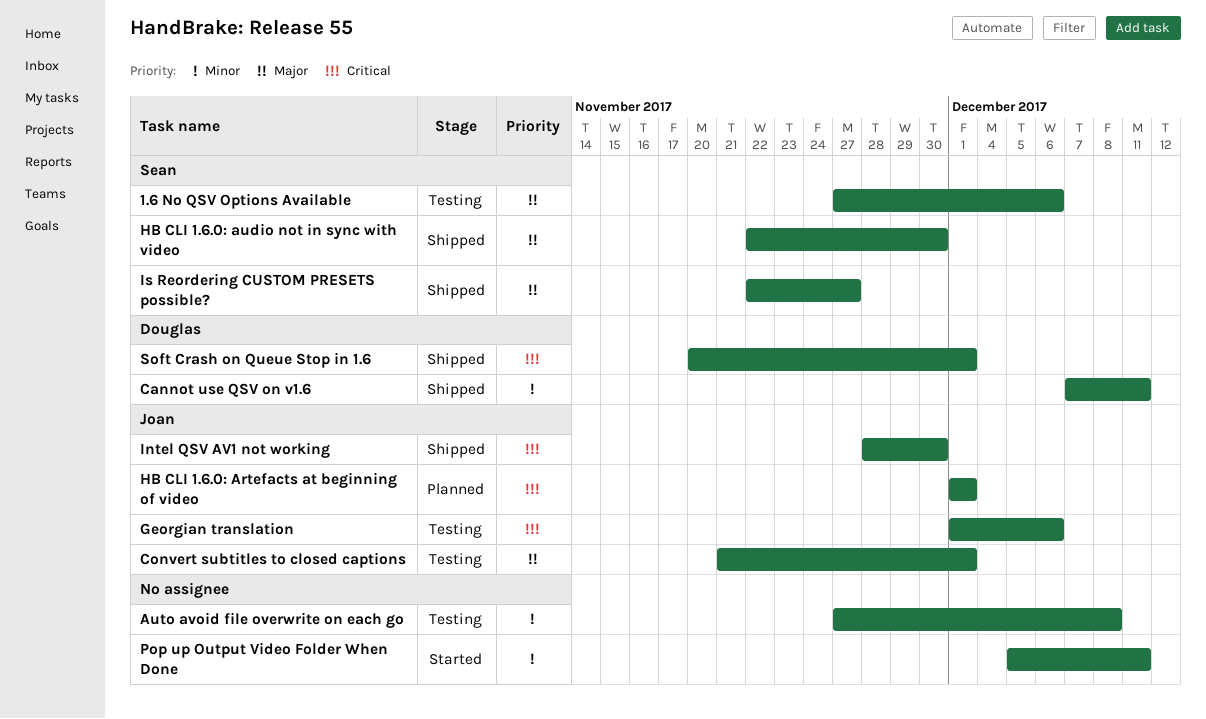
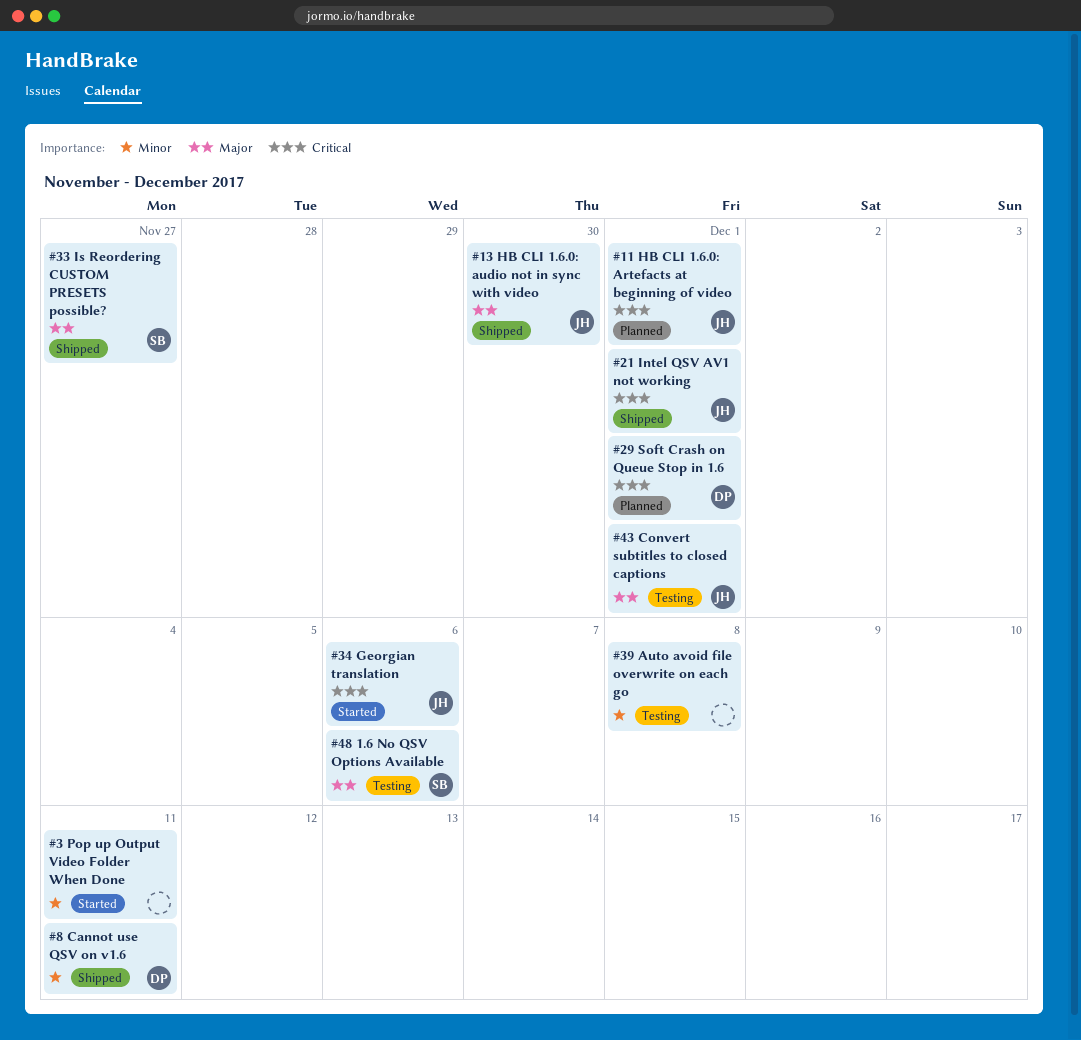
Georgian translation, status: Testing -> Started
HB CLI 1.6.0: audio not in sync with video, owner: Sean -> Joan
Intel QSV AV1 not working, due: Nov 30 -> Dec 1
Soft Crash on Queue Stop in 1.6, status: Shipped -> Planned

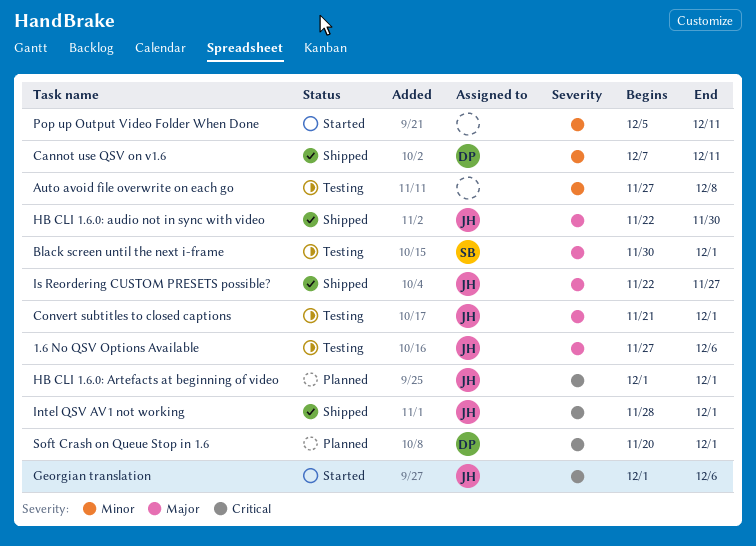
1.6 No QSV Options Available, owner: SB -> JH
Black screen until the next i-frame: none -> present
Is Reordering CUSTOM PRESETS possible?, owner: SB -> JH

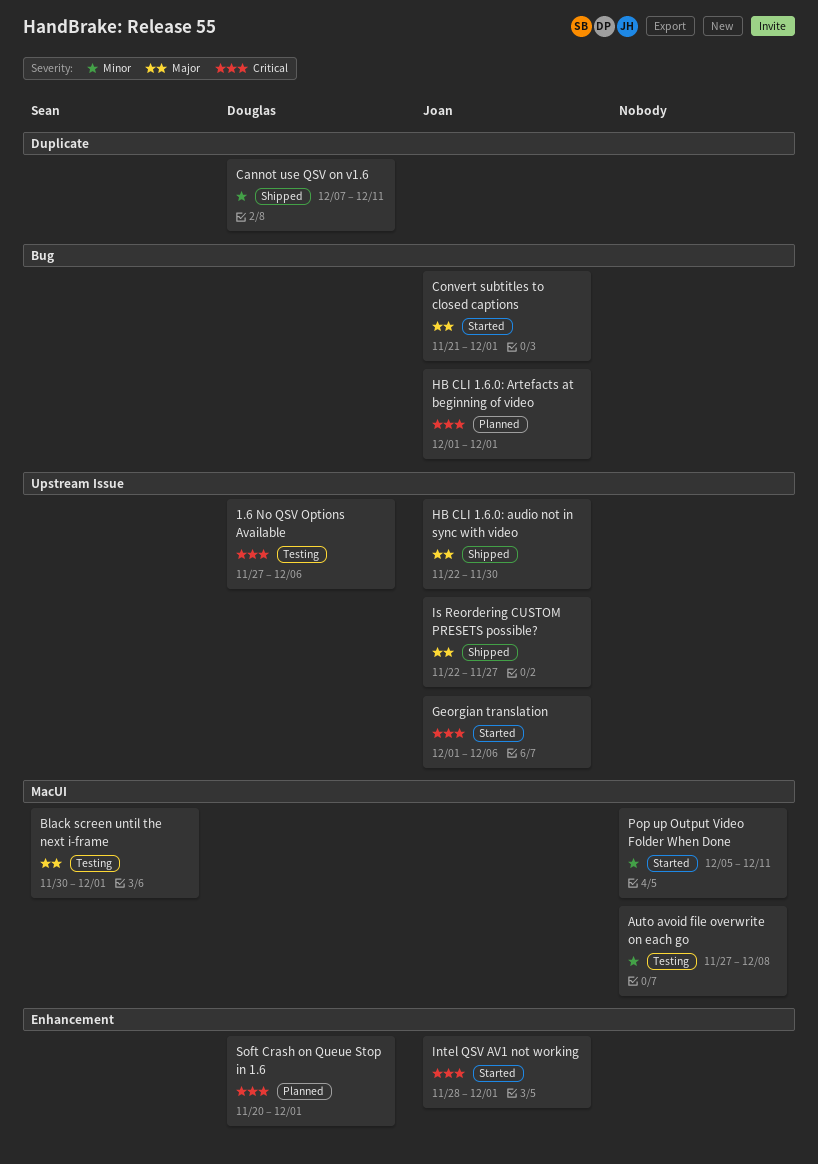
1.6 No QSV Options Available, owner: Joan -> Douglas
1.6 No QSV Options Available, priority: Major -> Critical
Convert subtitles to closed captions, status: Testing -> Started
Intel QSV AV1 not working, status: Shipped -> Started

